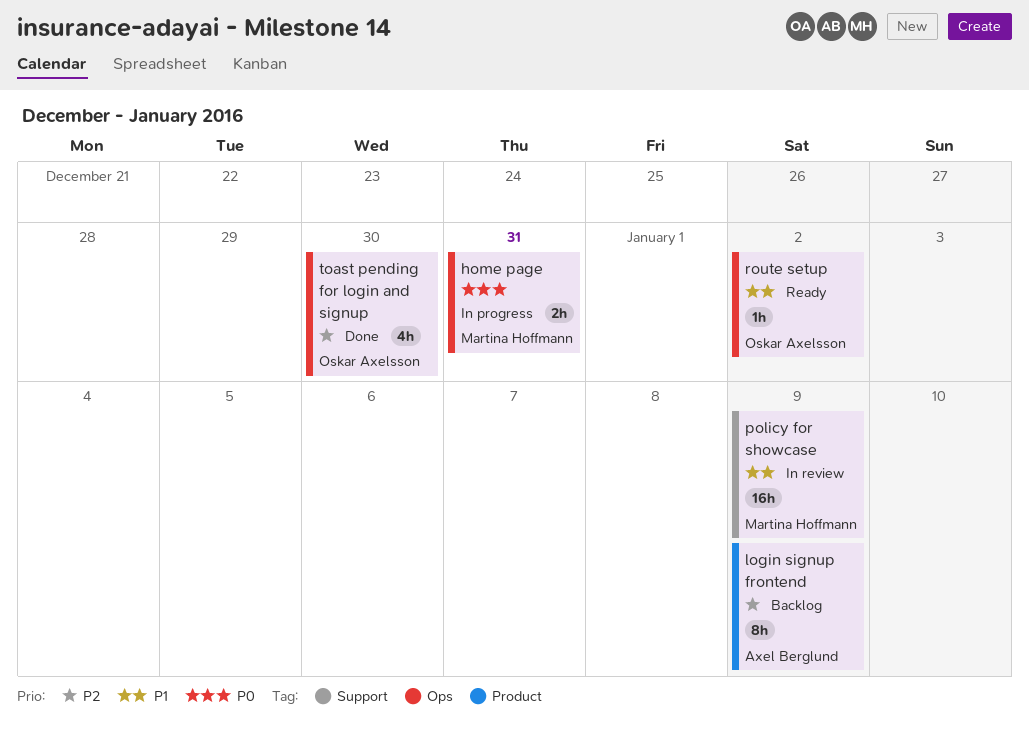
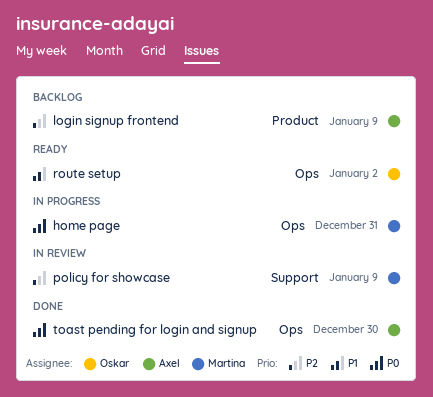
policy for showcase, priority: P1 -> P2
toast pending for login and signup, owner: Oskar Axelsson -> Axel Berglund
toast pending for login and signup, priority: P2 -> P0

